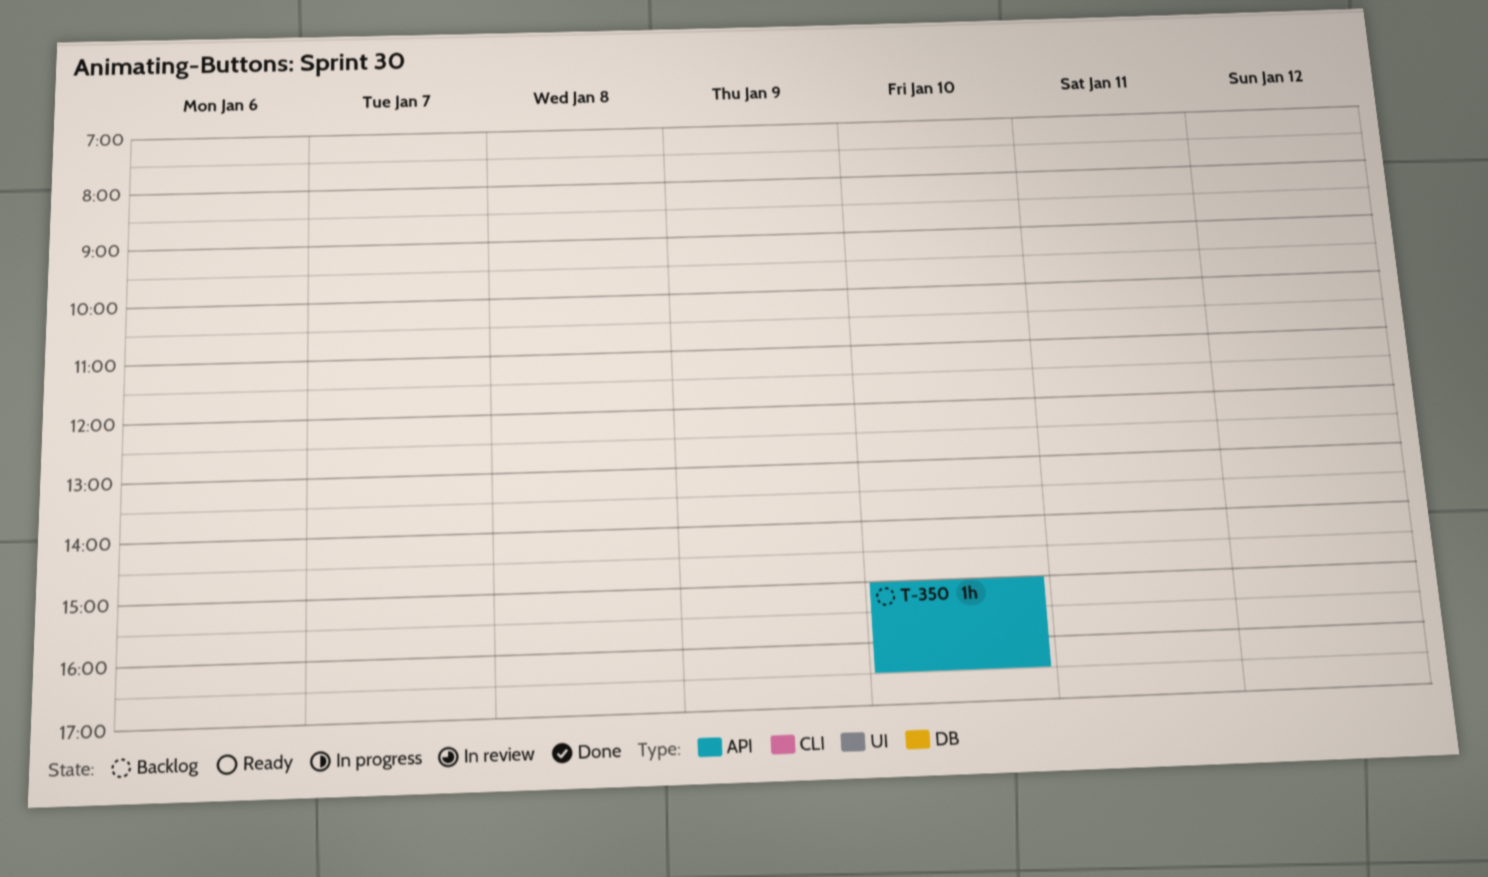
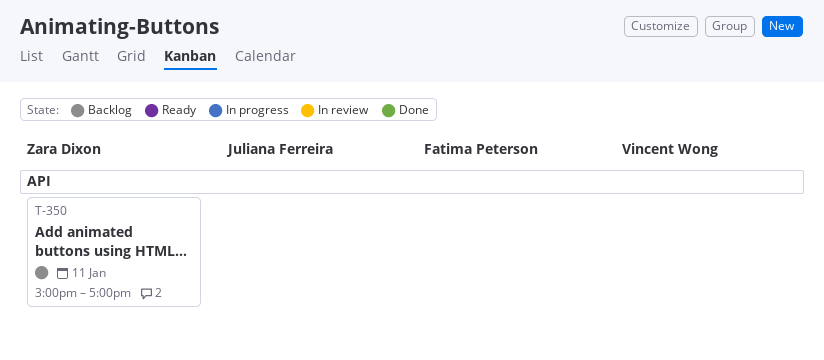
T-350, day: Jan 10 -> Jan 11
T-350, ends: 16:30 -> 17:00

